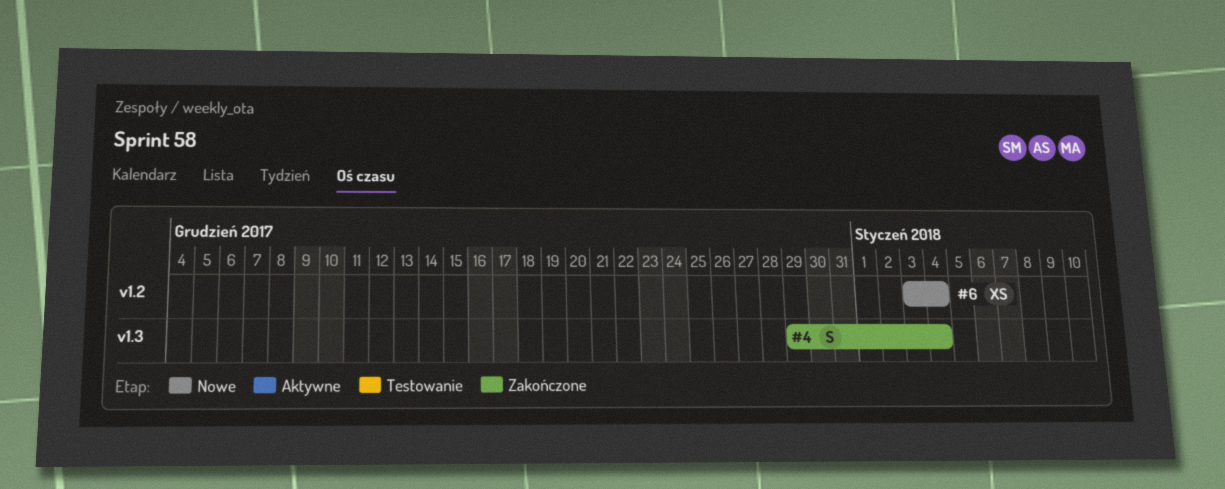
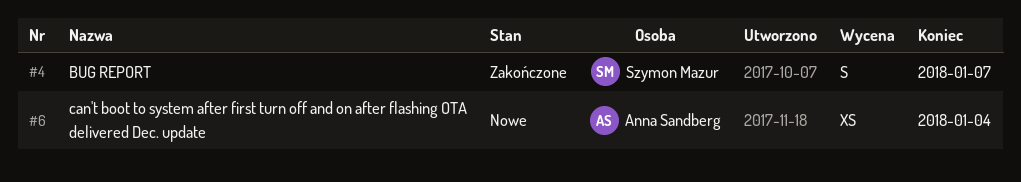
#4, due: Jan 4 -> Jan 7

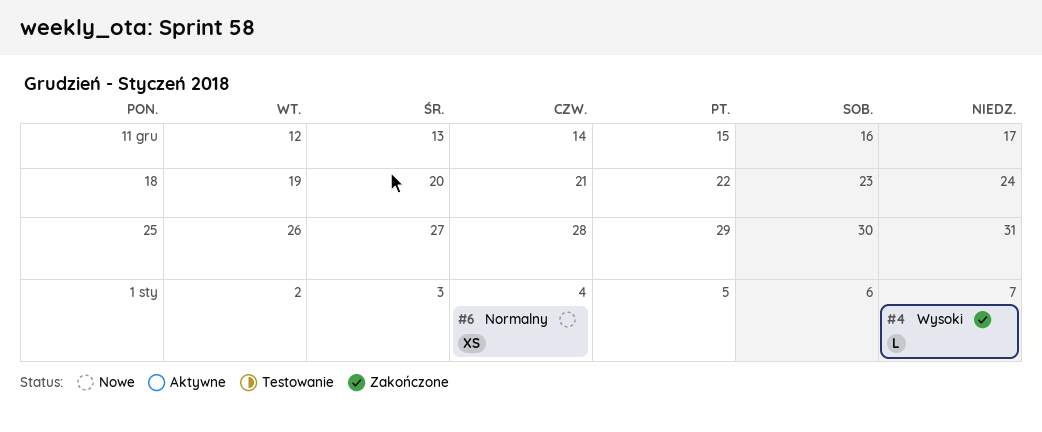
#4, estimate: S -> L

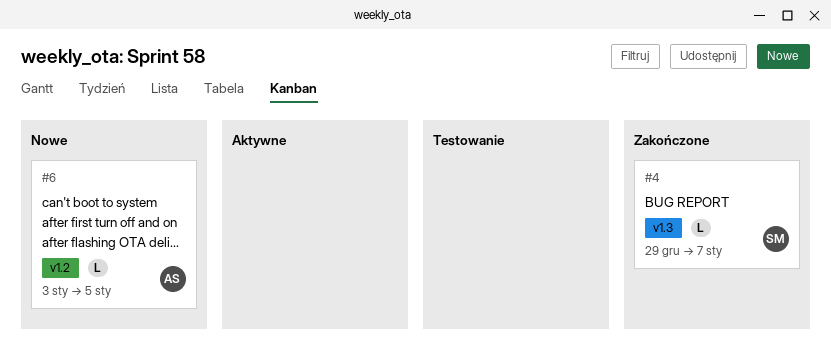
#6, estimate: XS -> L
#6, due: Jan 4 -> Jan 5

